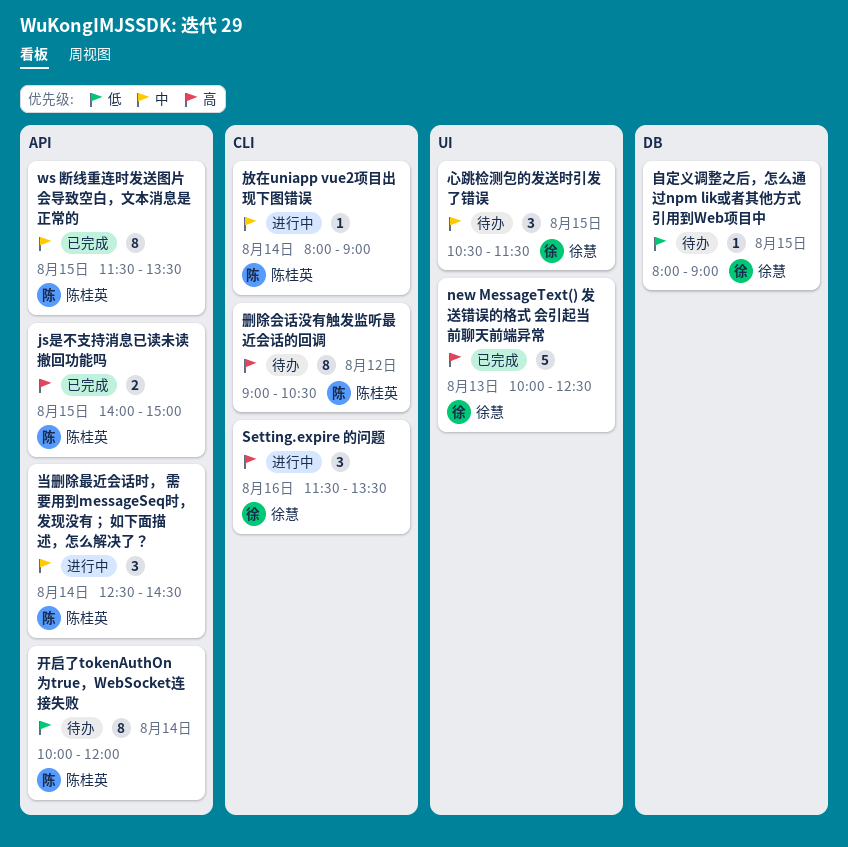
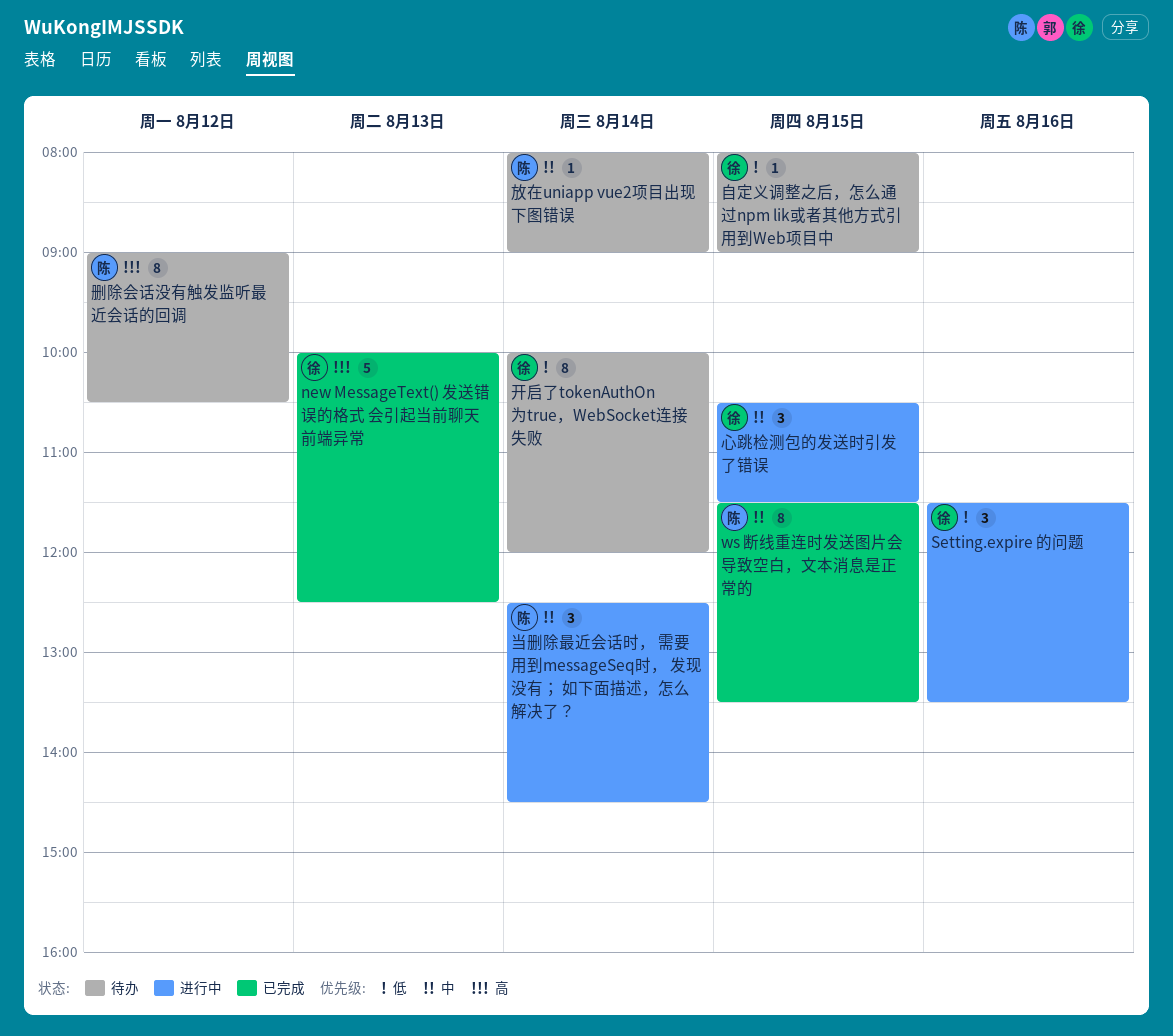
js是不支持消息已读未读撤回功能吗: present -> none
Setting.expire 的问题, priority: 高 -> 低
开启了tokenAuthOn为true，WebSocket连接失败, owner: 陈桂英 -> 徐慧
心跳检测包的发送时引发了错误, status: 待办 -> 进行中
放在uniapp vue2项目出现下图错误, status: 进行中 -> 待办

